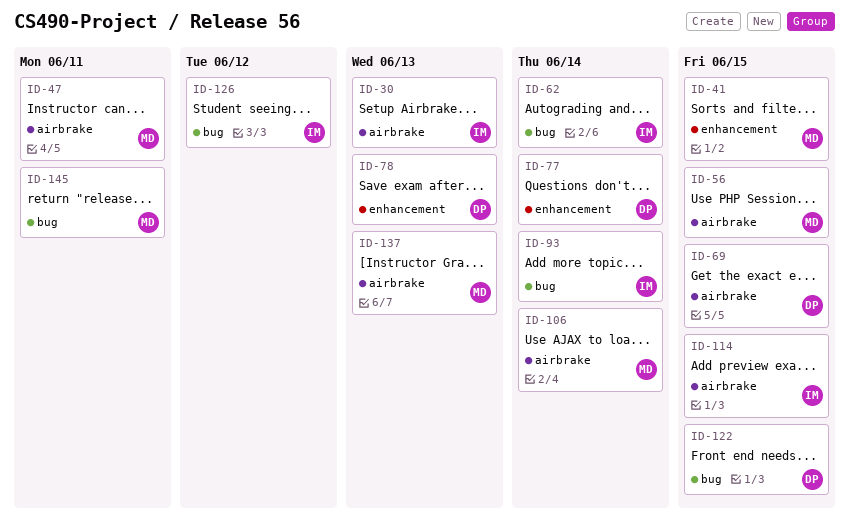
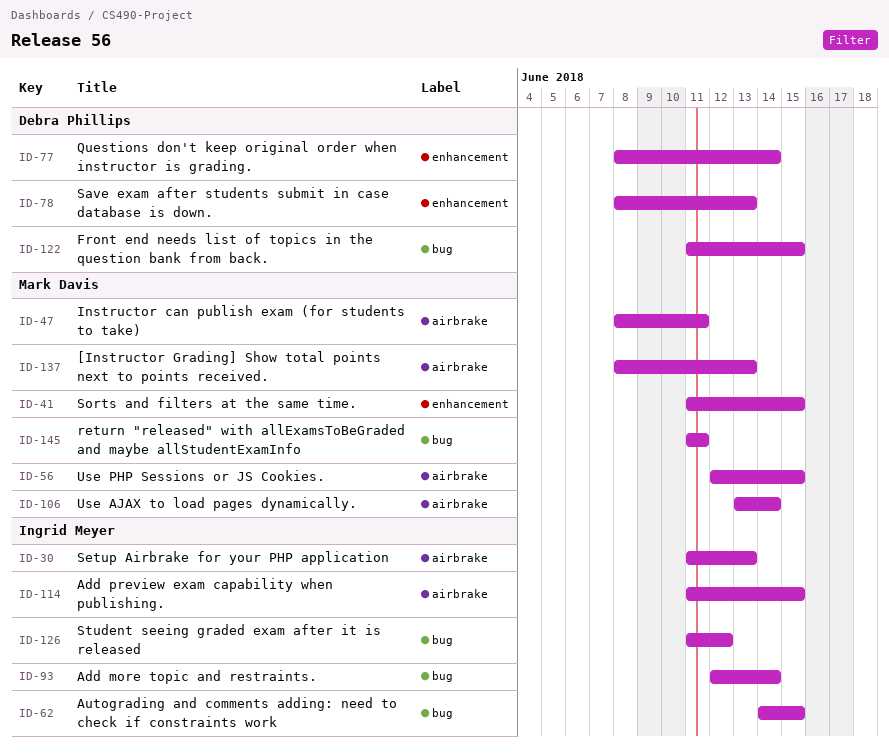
ID-62, due: Jun 14 -> Jun 15
ID-69: present -> none

